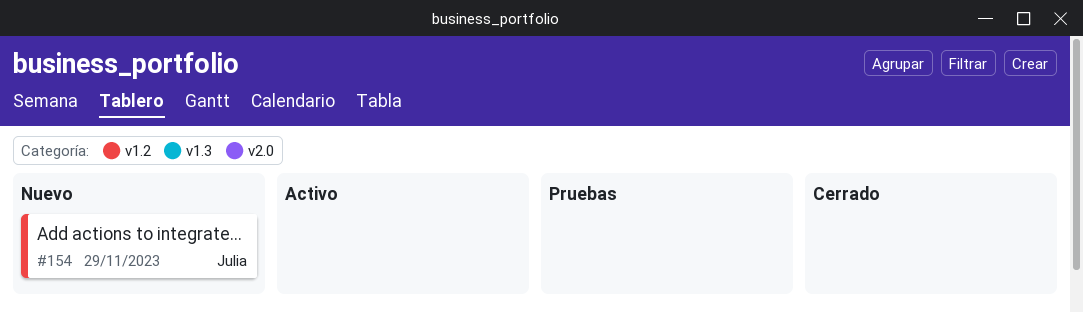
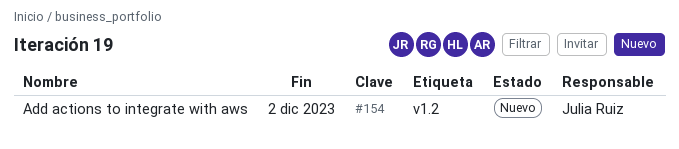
#154, due: Nov 29 -> Dec 2

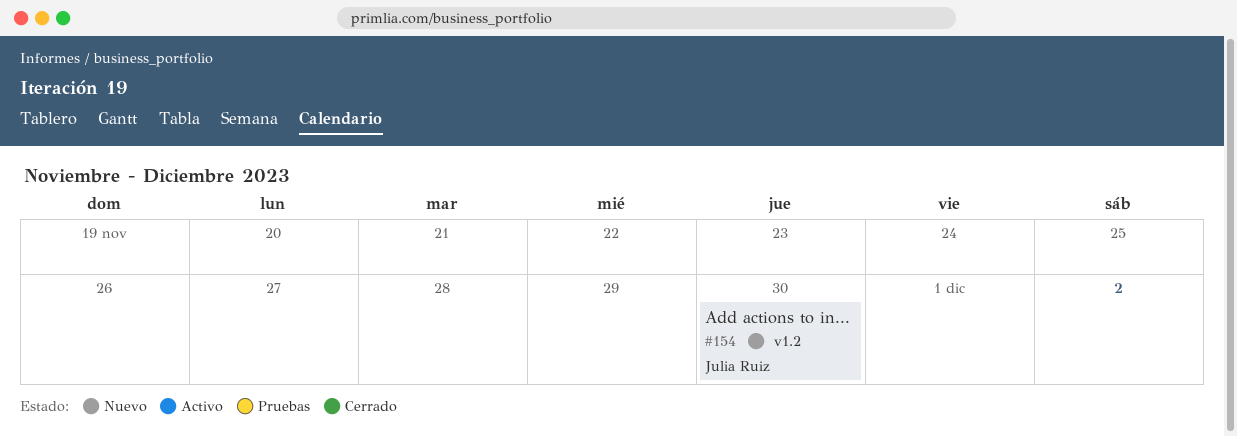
#154, due: Dec 2 -> Nov 30

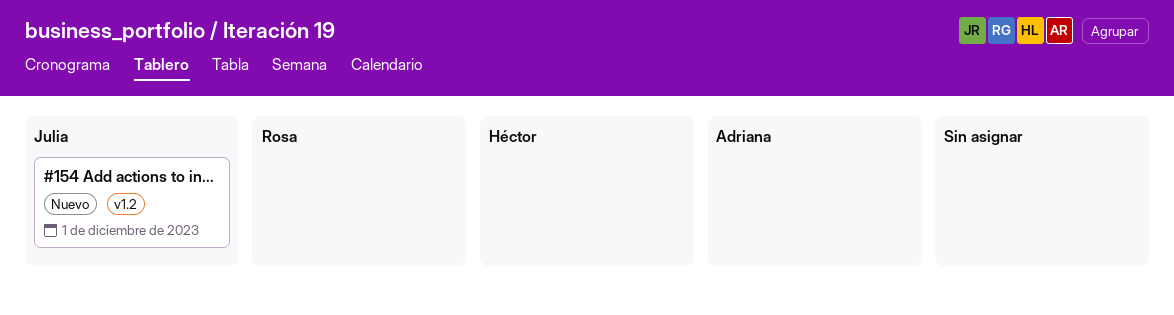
#154, due: Nov 30 -> Dec 1

